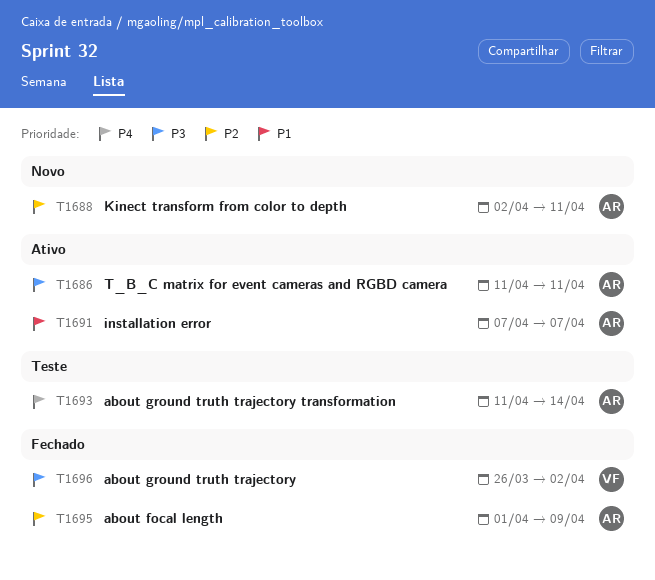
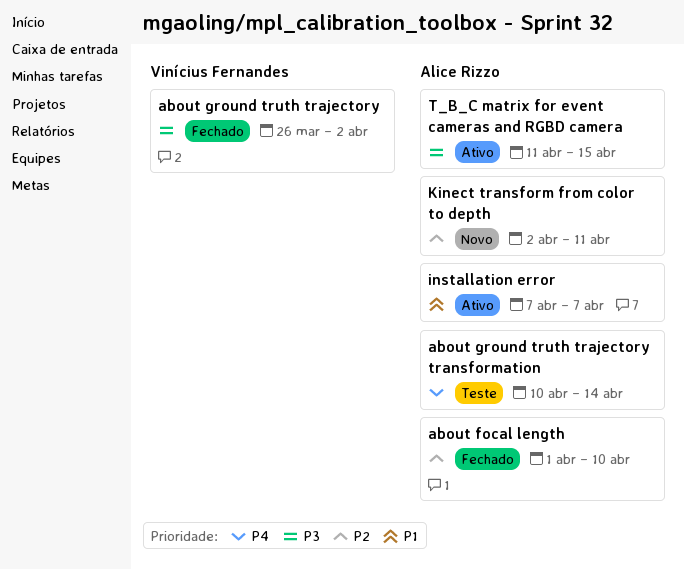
about focal length, due: Apr 9 -> Apr 10
about ground truth trajectory transformation, start: Apr 11 -> Apr 10
T_B_C matrix for event cameras and RGBD camera, due: Apr 11 -> Apr 15

